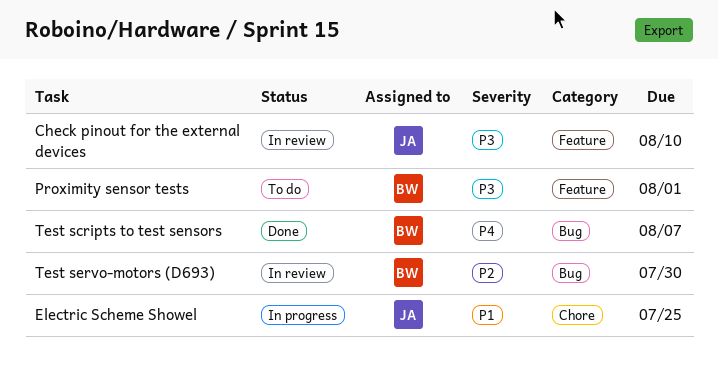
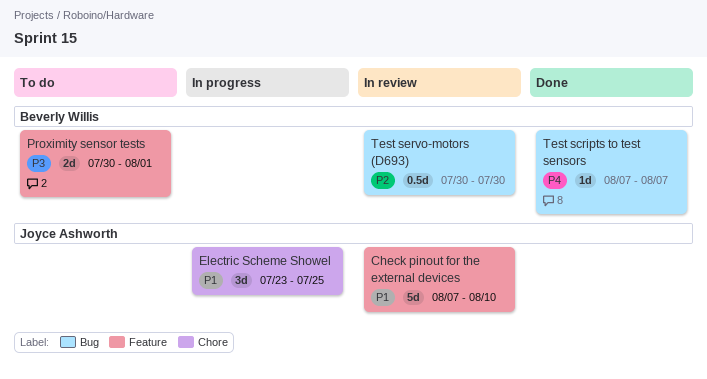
Check pinout for the external devices, priority: P3 -> P1

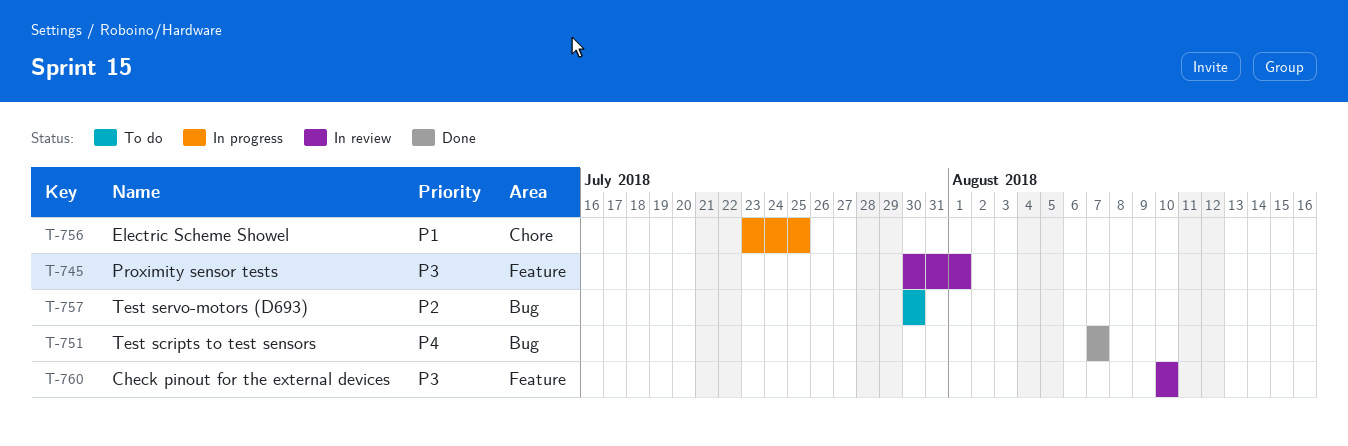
Check pinout for the external devices, priority: P1 -> P3
Check pinout for the external devices, start: Aug 7 -> Aug 10
Proximity sensor tests, status: To do -> In review
Test servo-motors (D693), status: In review -> To do

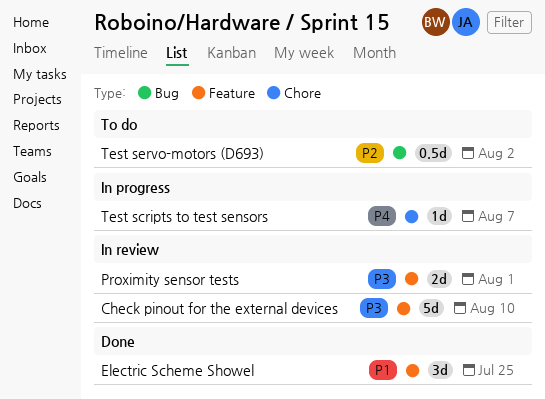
Electric Scheme Showel, status: In progress -> Done
Electric Scheme Showel, label: Chore -> Feature
Test scripts to test sensors, status: Done -> In progress
Test scripts to test sensors, label: Bug -> Chore
Test servo-motors (D693), due: Jul 30 -> Aug 2

